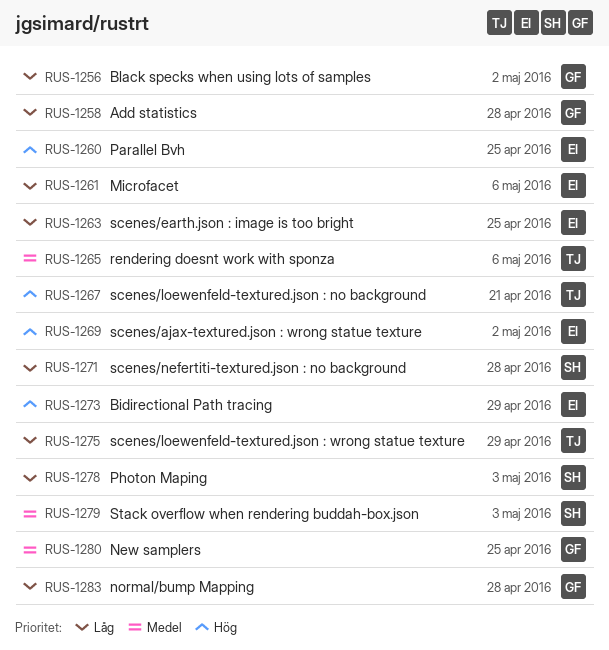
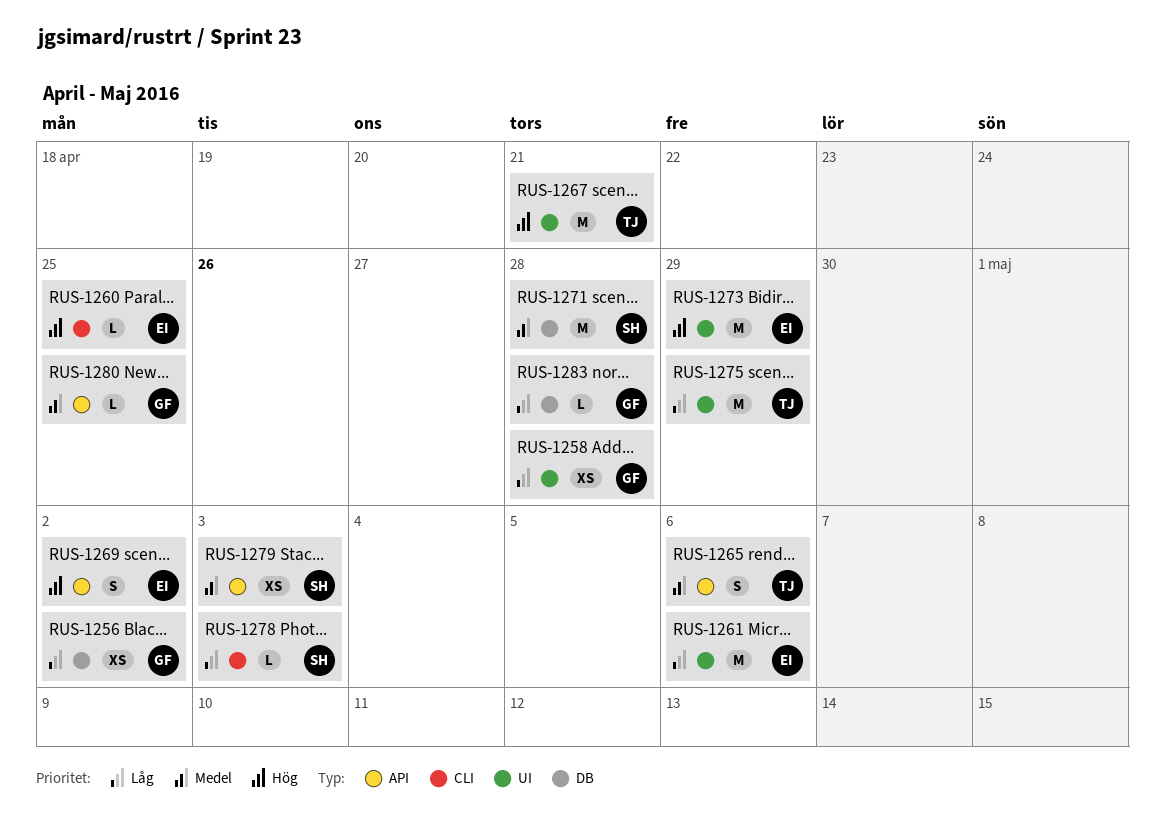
RUS-1263: present -> none
RUS-1271, priority: Låg -> Medel

